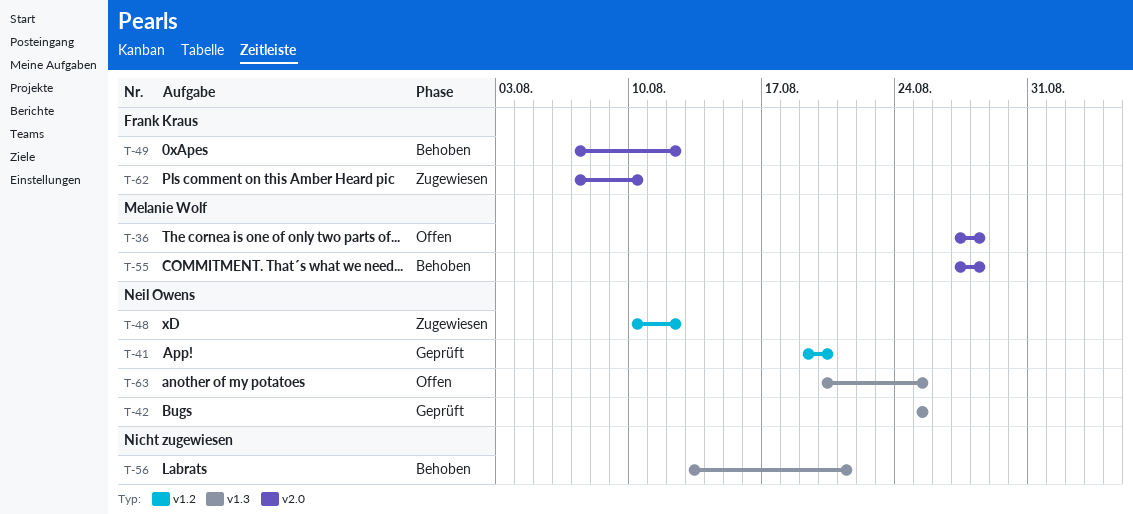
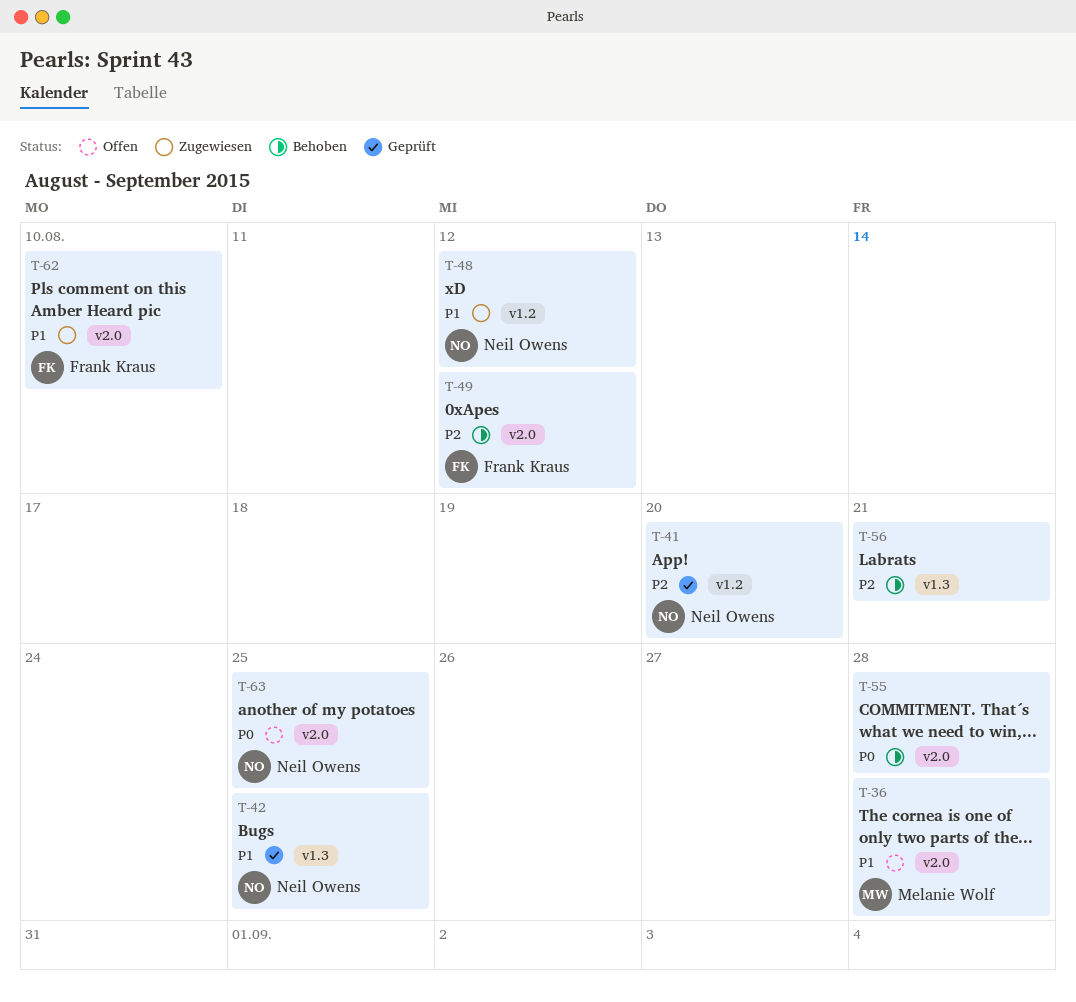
T-55, owner: Melanie Wolf -> none
T-63, label: v1.3 -> v2.0

